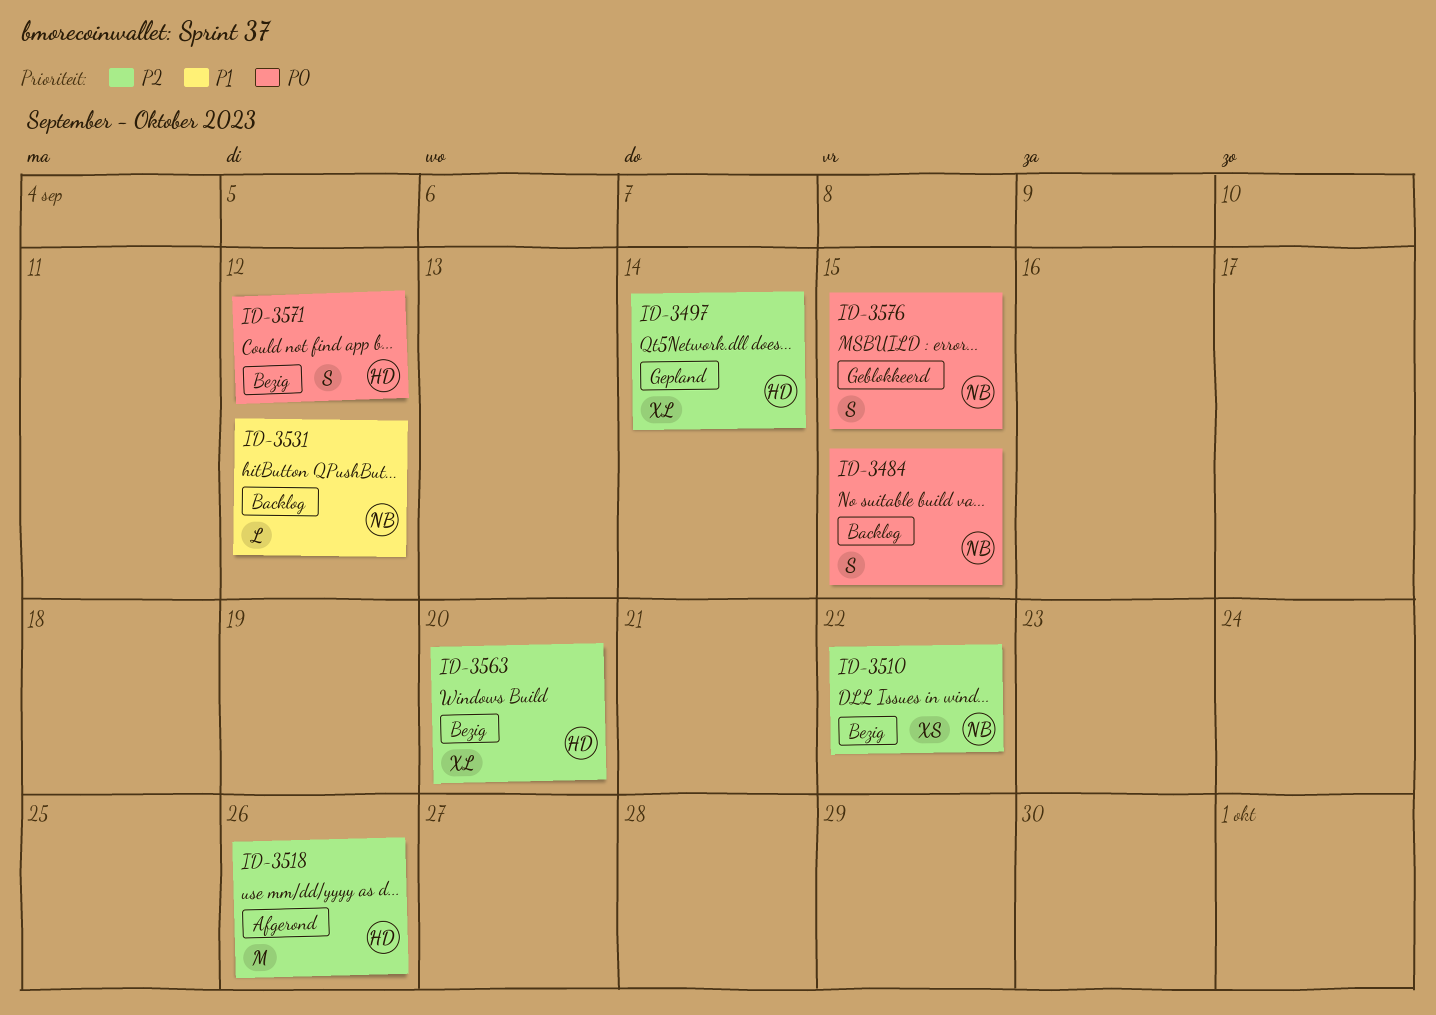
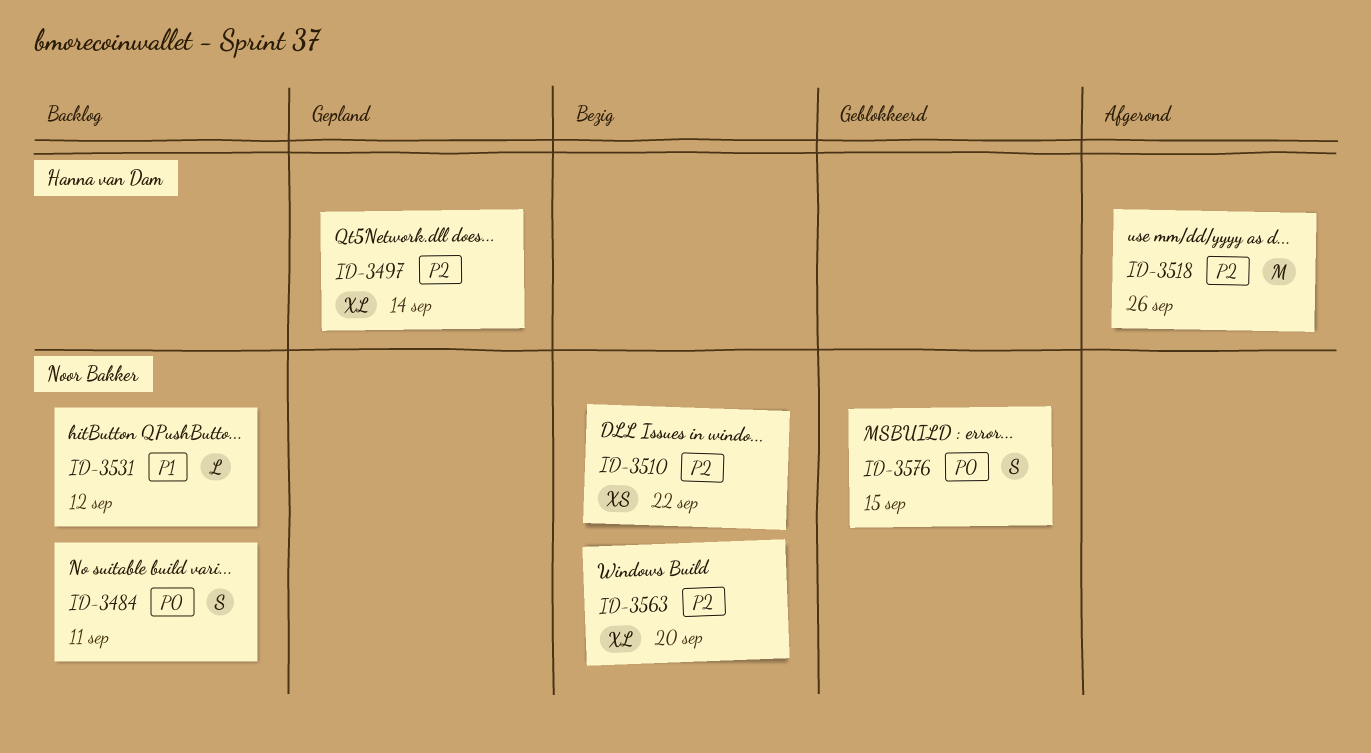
ID-3484, due: Sep 15 -> Sep 11
ID-3563, owner: Hanna van Dam -> Noor Bakker
ID-3571: present -> none

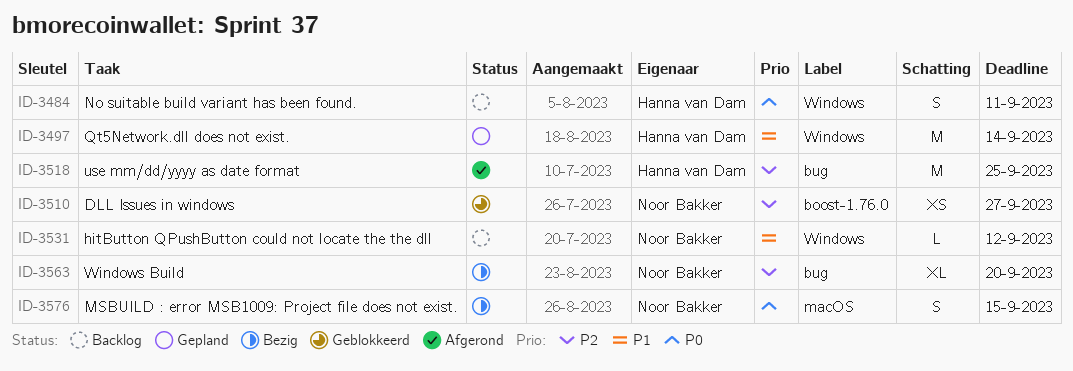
ID-3484, owner: Noor Bakker -> Hanna van Dam
ID-3497, priority: P2 -> P1
ID-3497, estimate: XL -> M
ID-3510, status: Bezig -> Geblokkeerd
ID-3510, due: Sep 22 -> Sep 27
ID-3518, due: Sep 26 -> Sep 25
ID-3576, status: Geblokkeerd -> Bezig

